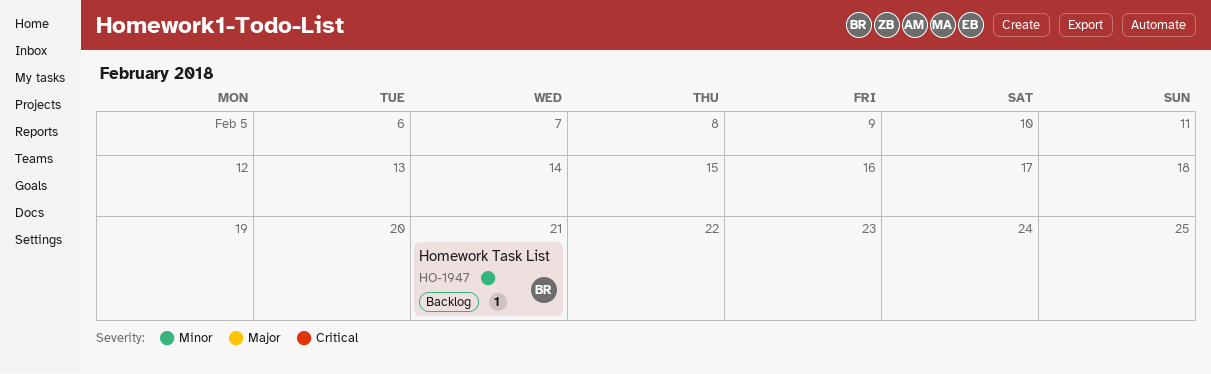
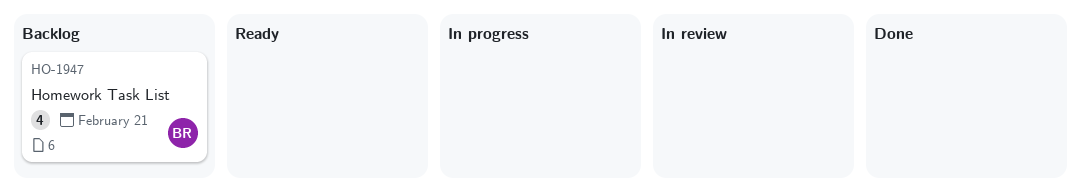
HO-1947, estimate: 1 -> 4

